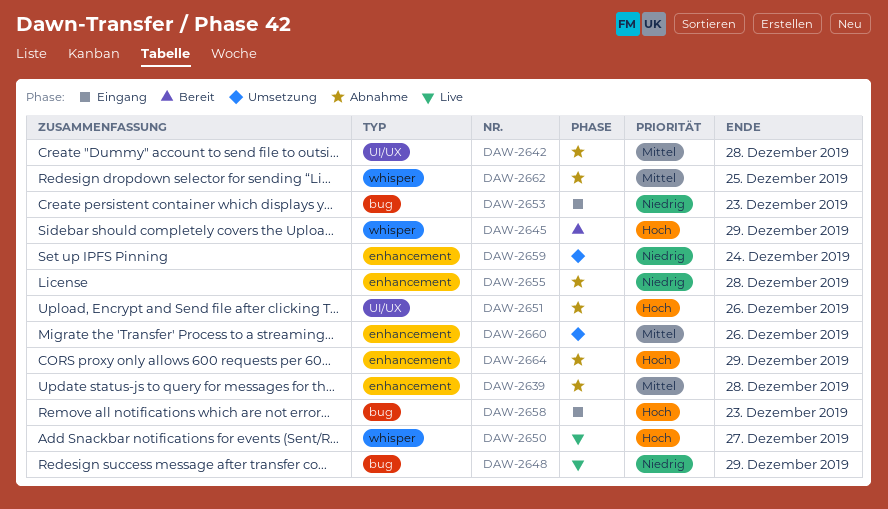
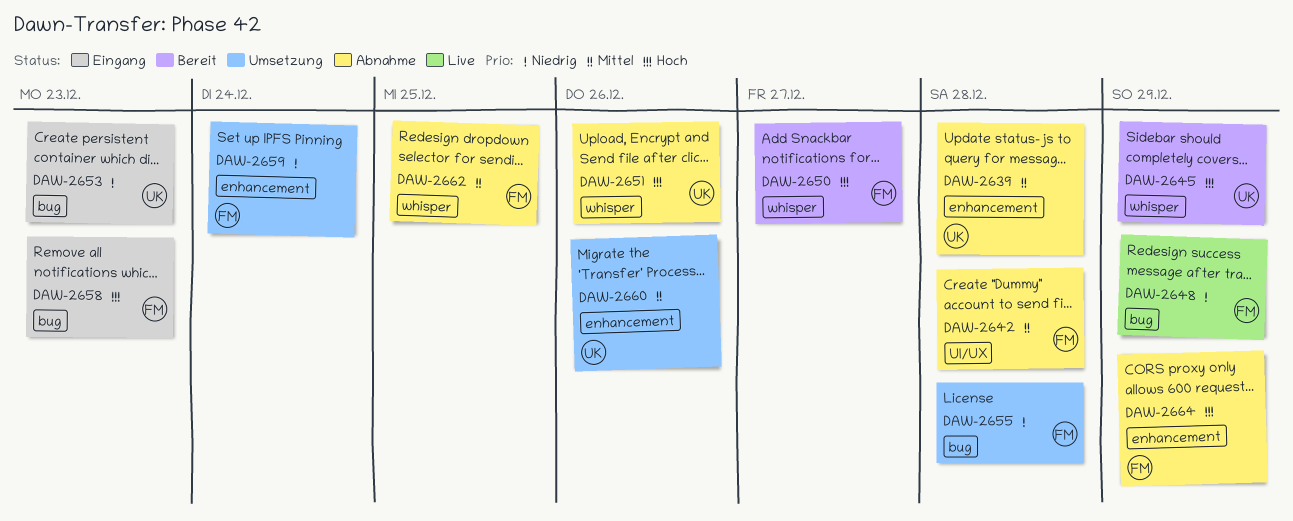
DAW-2650, status: Live -> Bereit
DAW-2651, label: UI/UX -> whisper
DAW-2655, status: Abnahme -> Umsetzung
DAW-2655, label: enhancement -> bug

